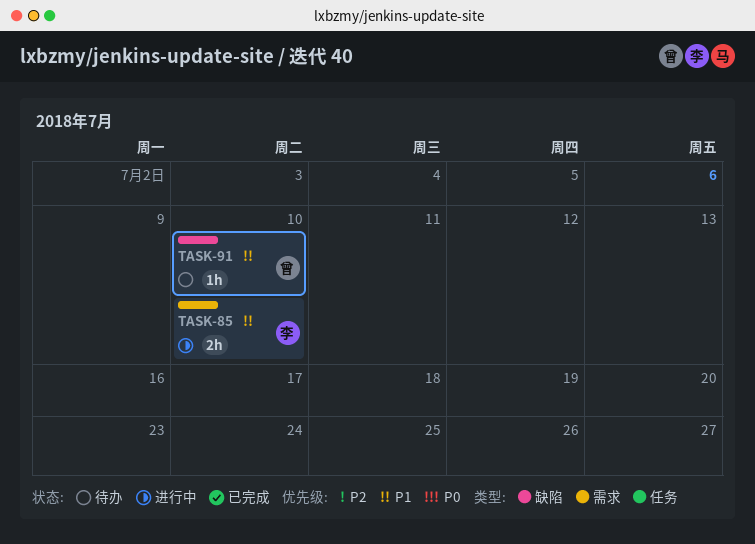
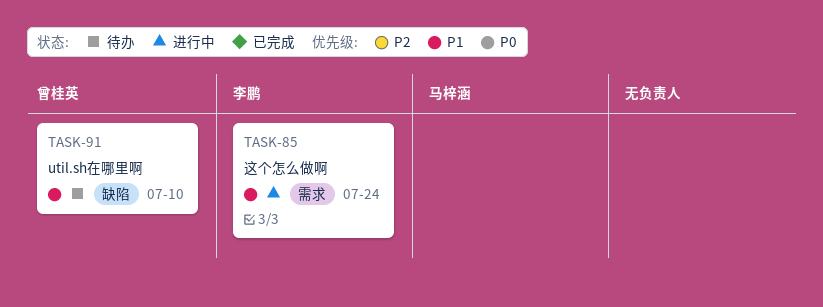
TASK-85, due: Jul 10 -> Jul 24

